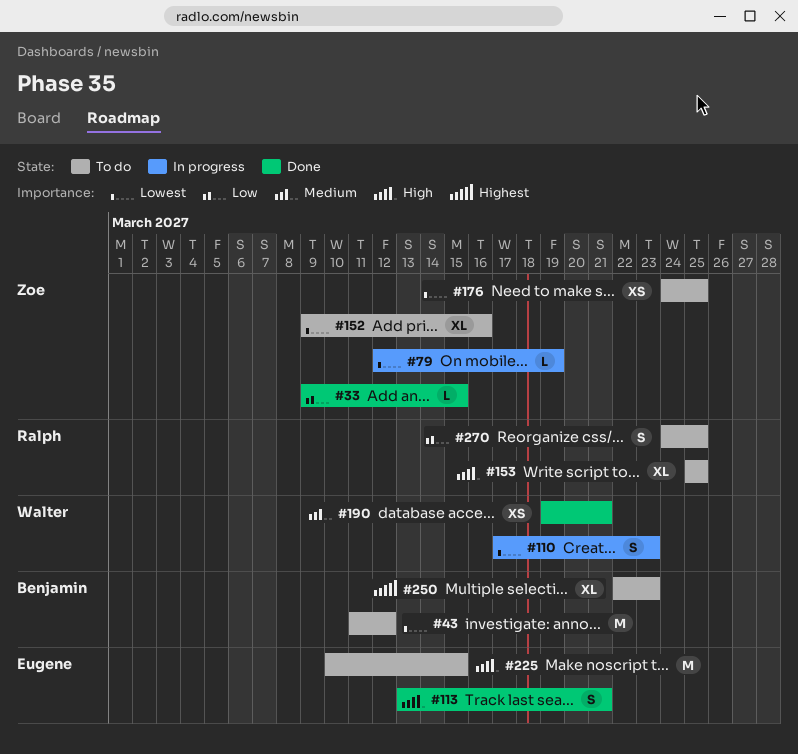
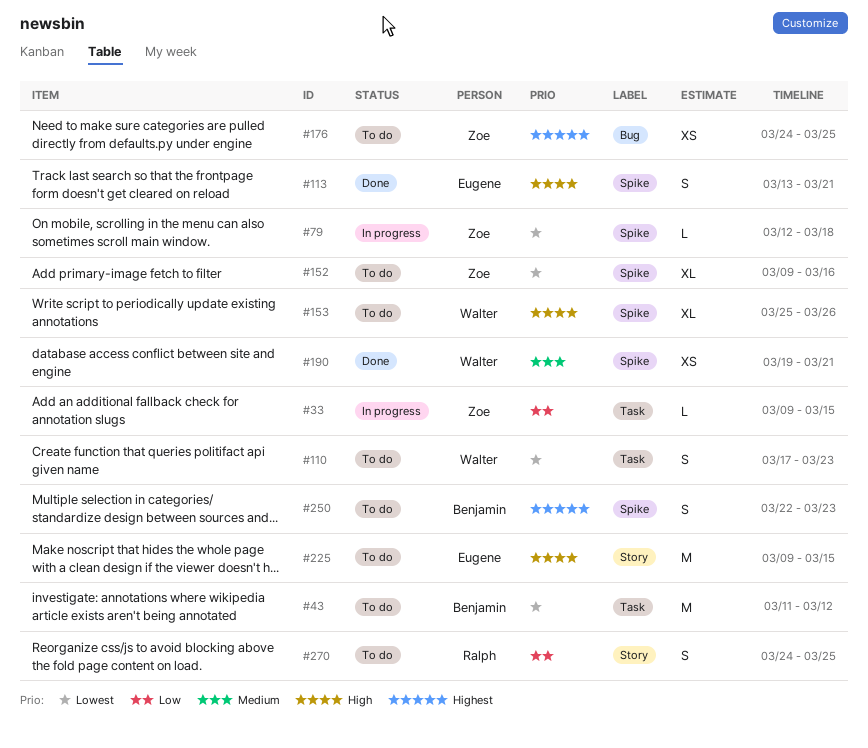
#33, status: Done -> In progress
#79, due: Mar 19 -> Mar 18
#110, status: In progress -> To do
#153, owner: Ralph -> Walter
#153, due: Mar 25 -> Mar 26
#176, priority: Lowest -> Highest
#225, start: Mar 10 -> Mar 9
#250, estimate: XL -> S

